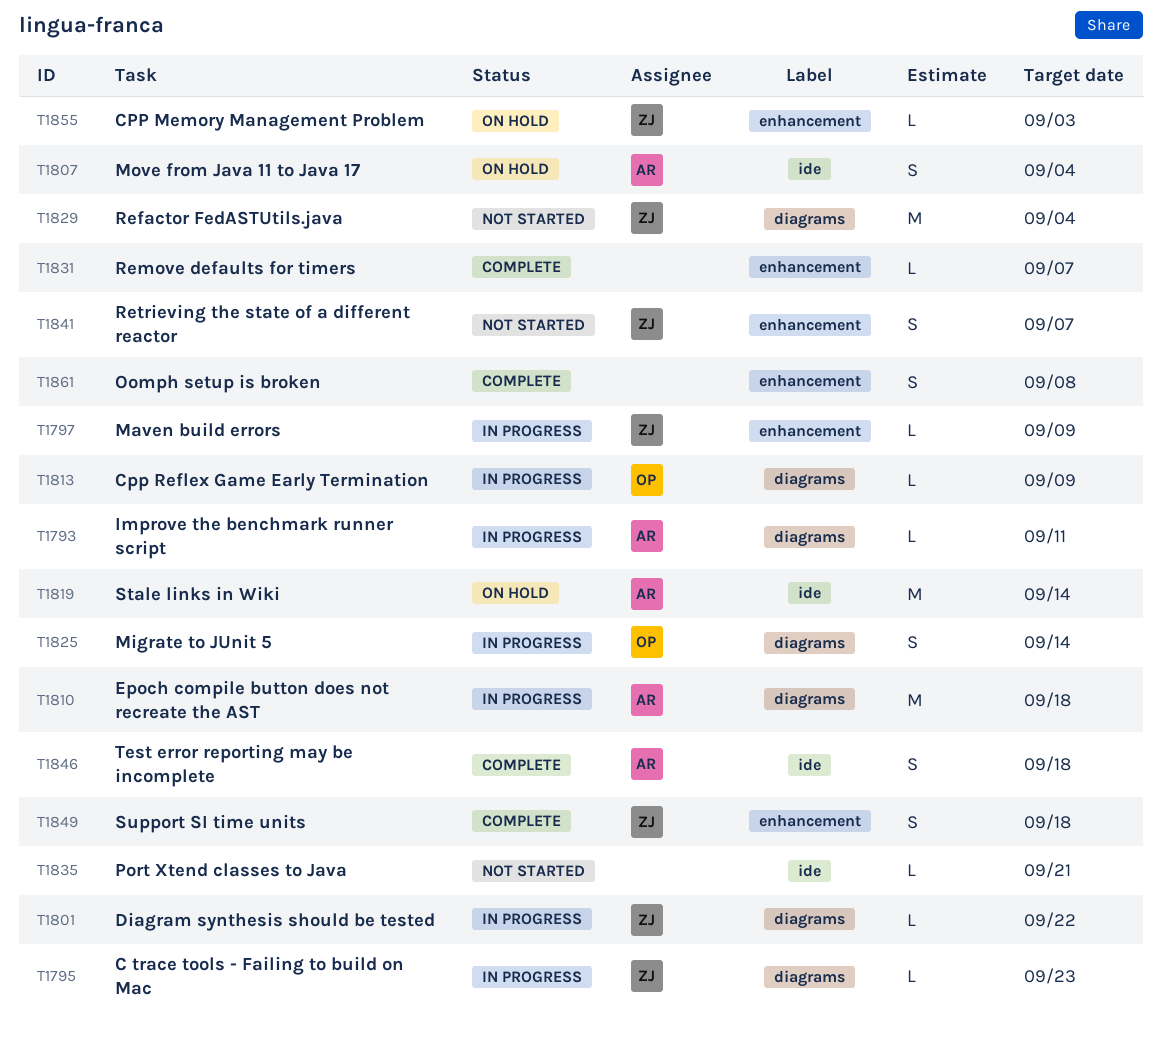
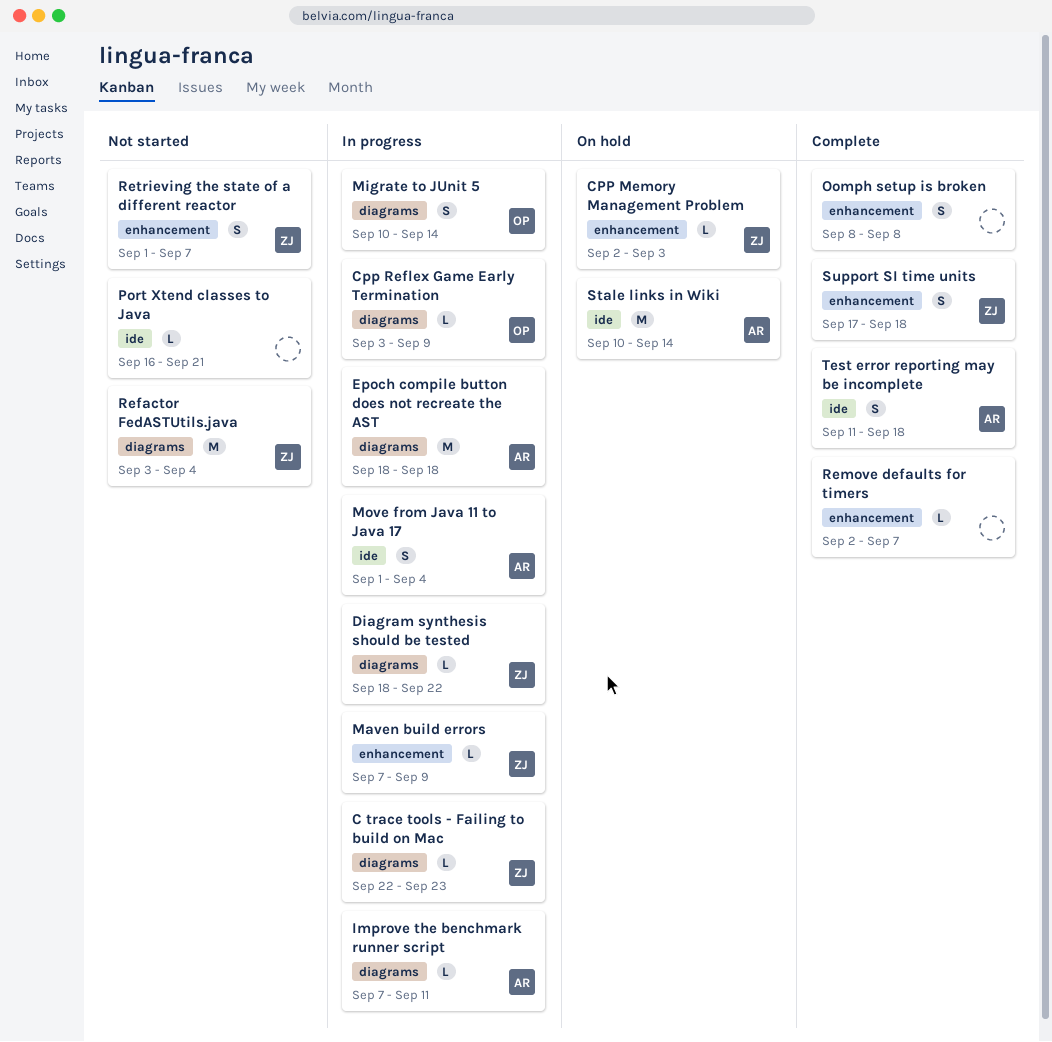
Move from Java 11 to Java 17, status: On hold -> In progress

